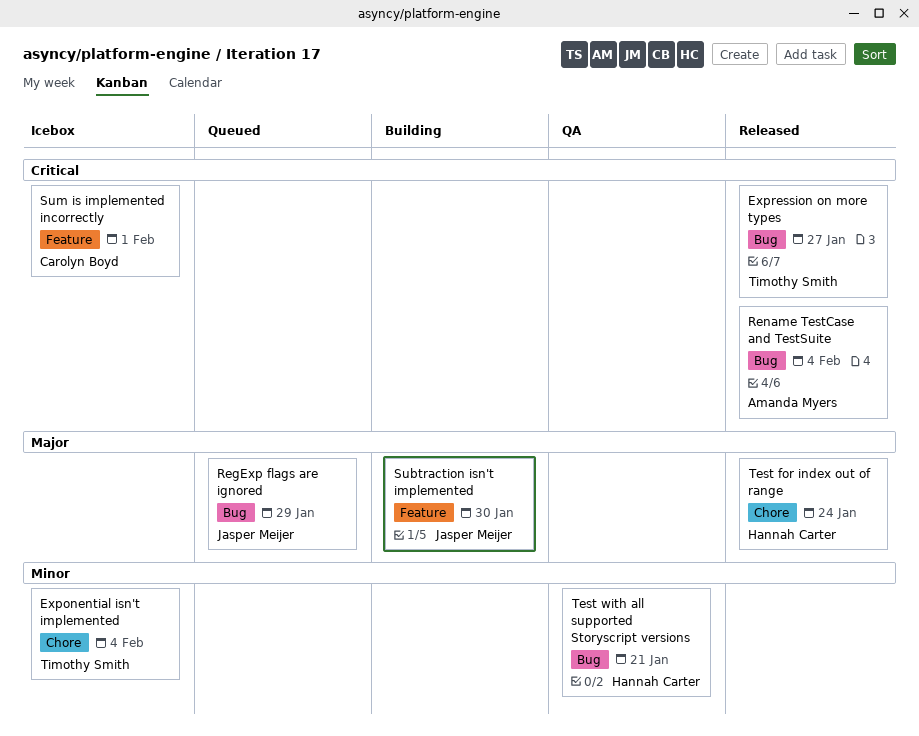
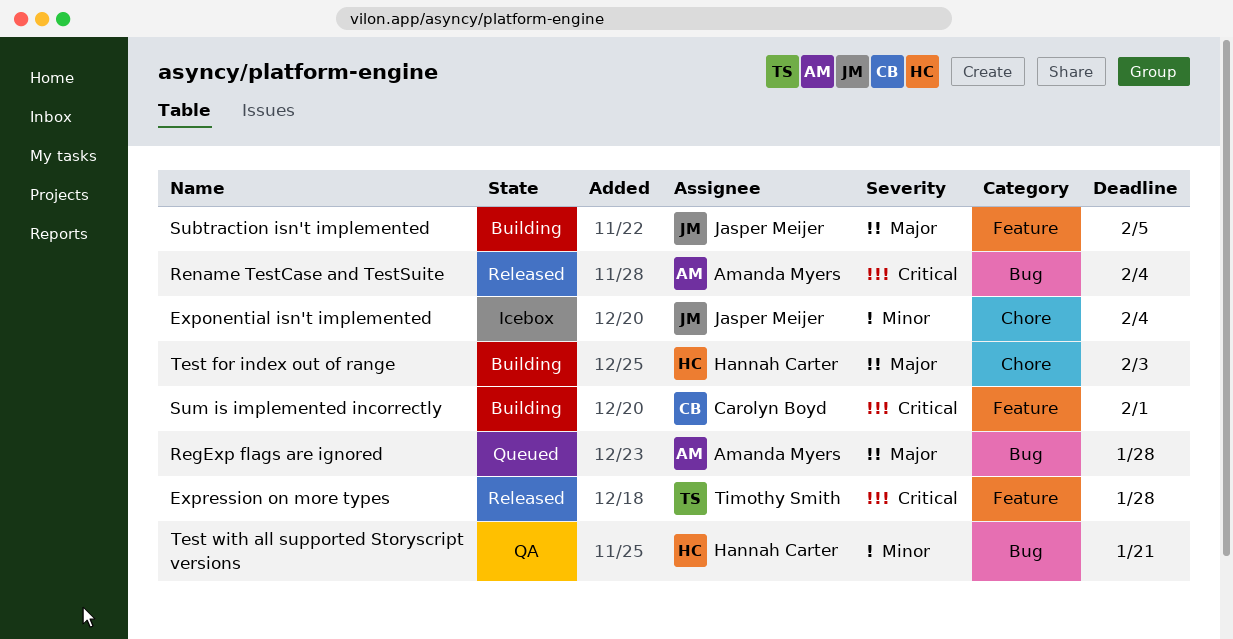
Exponential isn't implemented, owner: Timothy Smith -> Jasper Meijer
Expression on more types, label: Bug -> Feature
Expression on more types, due: Jan 27 -> Jan 28
RegExp flags are ignored, owner: Jasper Meijer -> Amanda Myers
RegExp flags are ignored, due: Jan 29 -> Jan 28
Subtraction isn't implemented, due: Jan 30 -> Feb 5
Sum is implemented incorrectly, status: Icebox -> Building
Test for index out of range, status: Released -> Building
Test for index out of range, due: Jan 24 -> Feb 3

